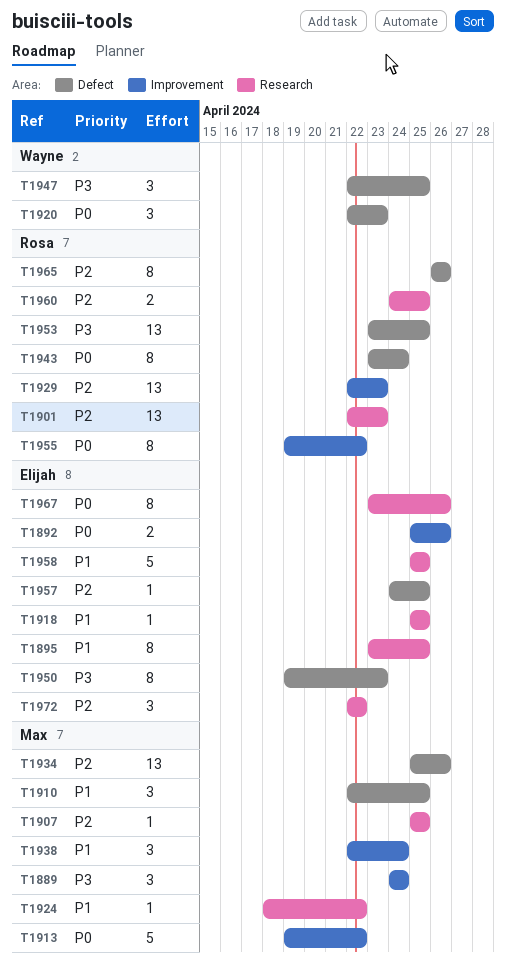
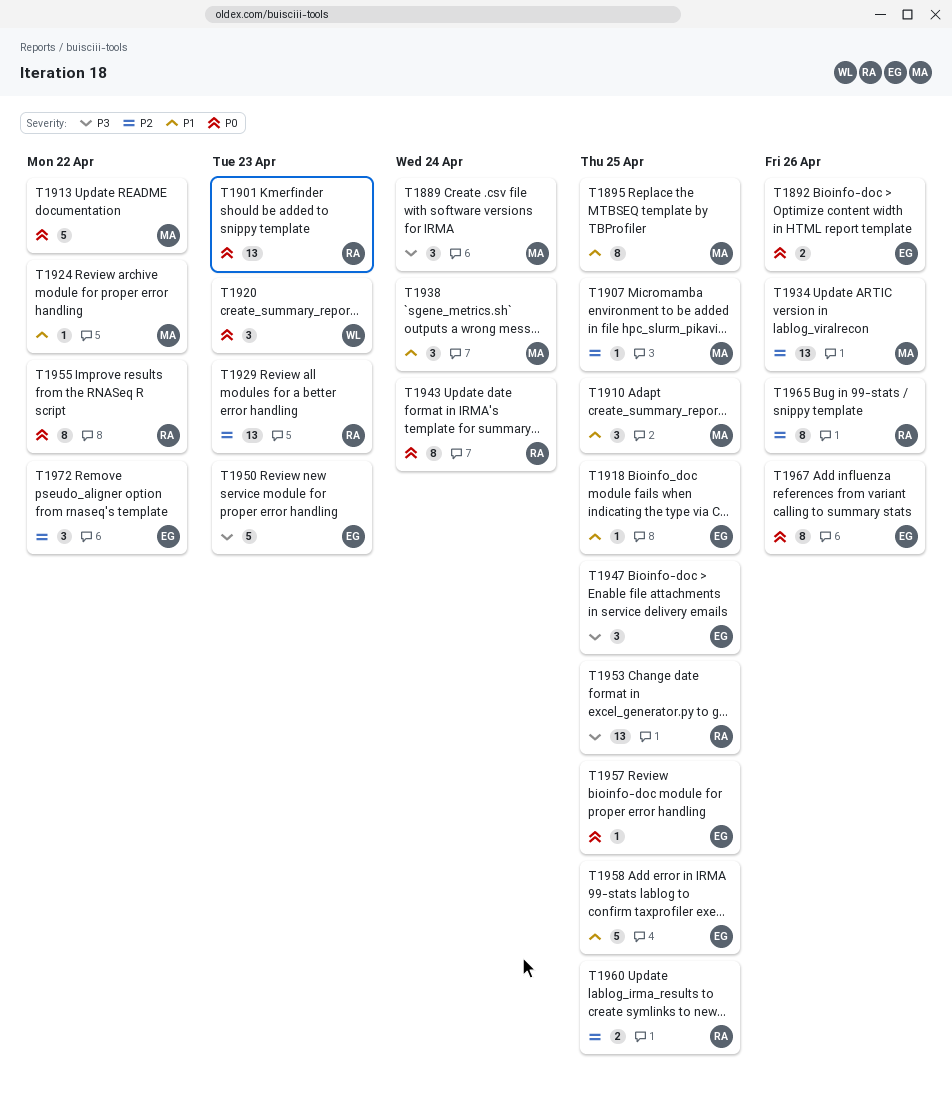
T1895, owner: Elijah -> Max
T1901, priority: P2 -> P0
T1947, owner: Wayne -> Elijah
T1950, estimate: 8 -> 5
T1957, priority: P2 -> P0

